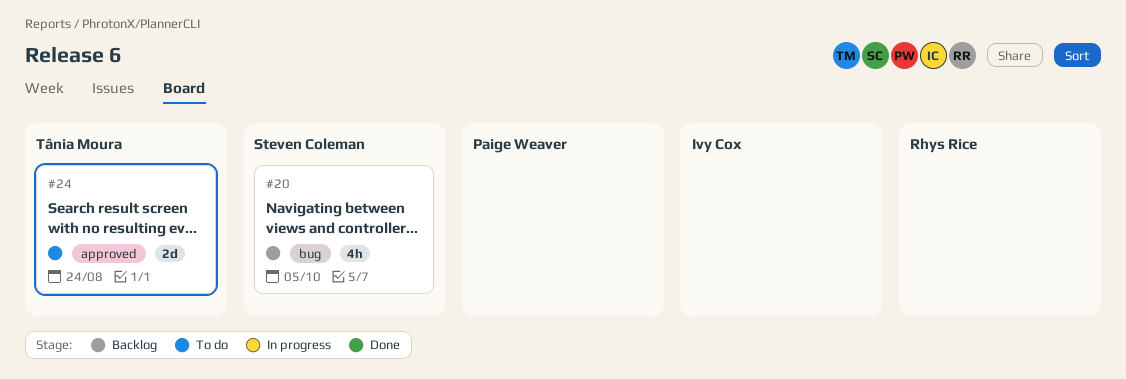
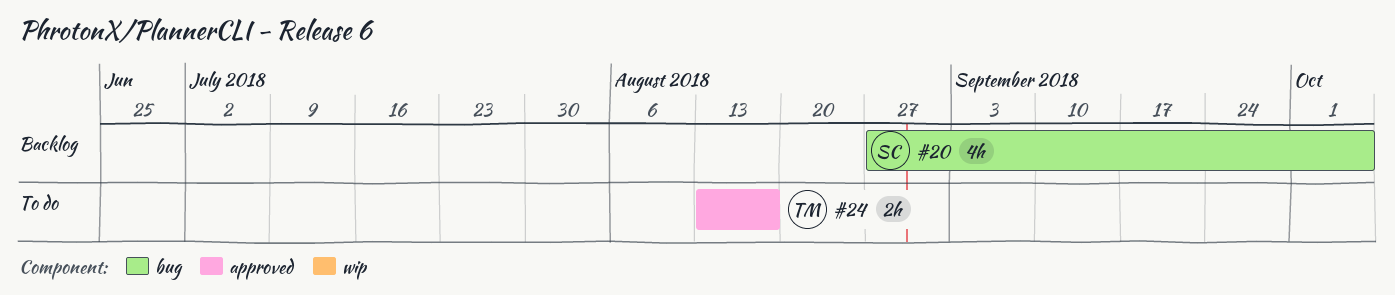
#24, estimate: 2d -> 2h
#24, due: Aug 24 -> Aug 17

